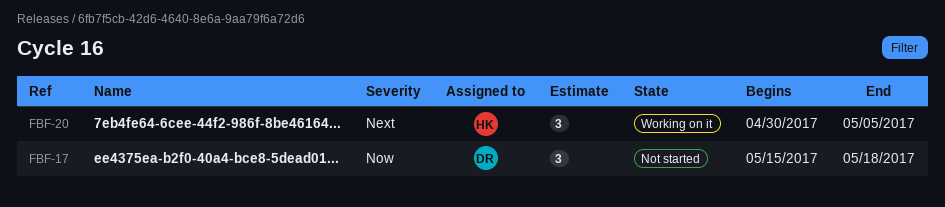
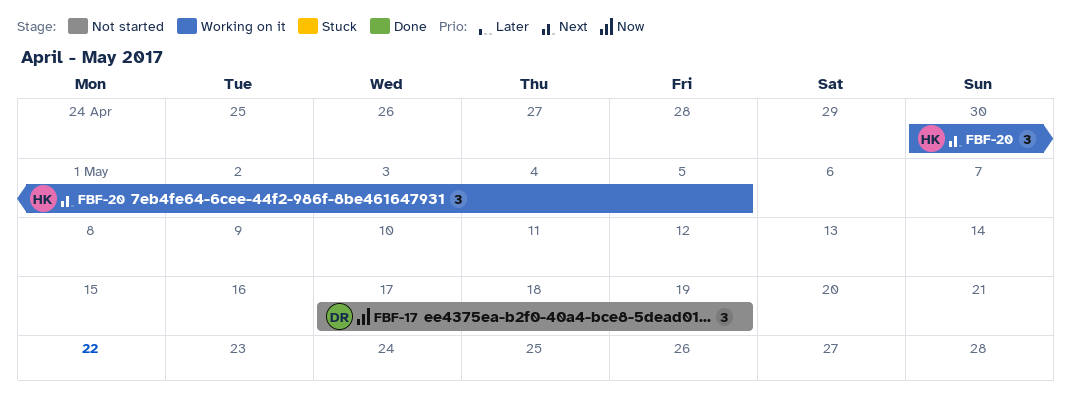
FBF-17, start: May 15 -> May 17
FBF-17, due: May 18 -> May 19

